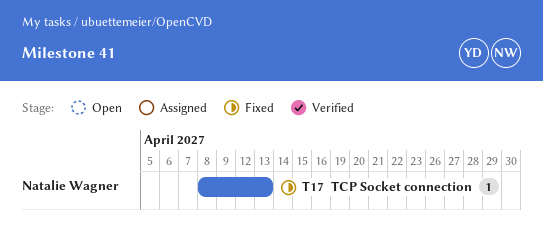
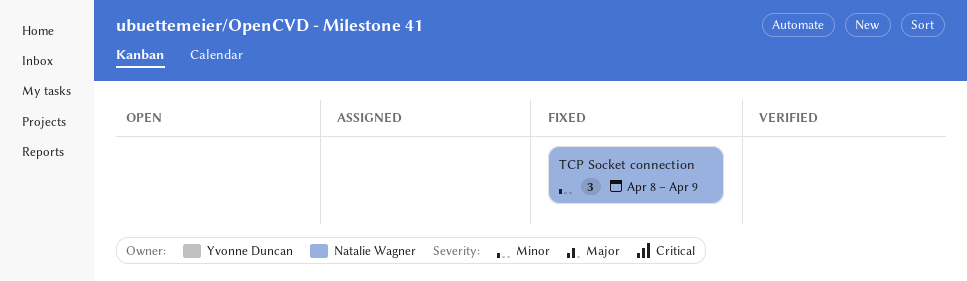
TCP Socket connection, estimate: 1 -> 3
TCP Socket connection, due: Apr 13 -> Apr 9

